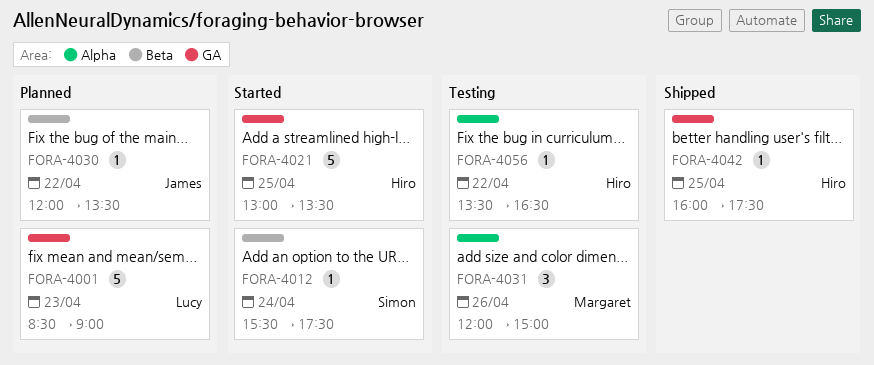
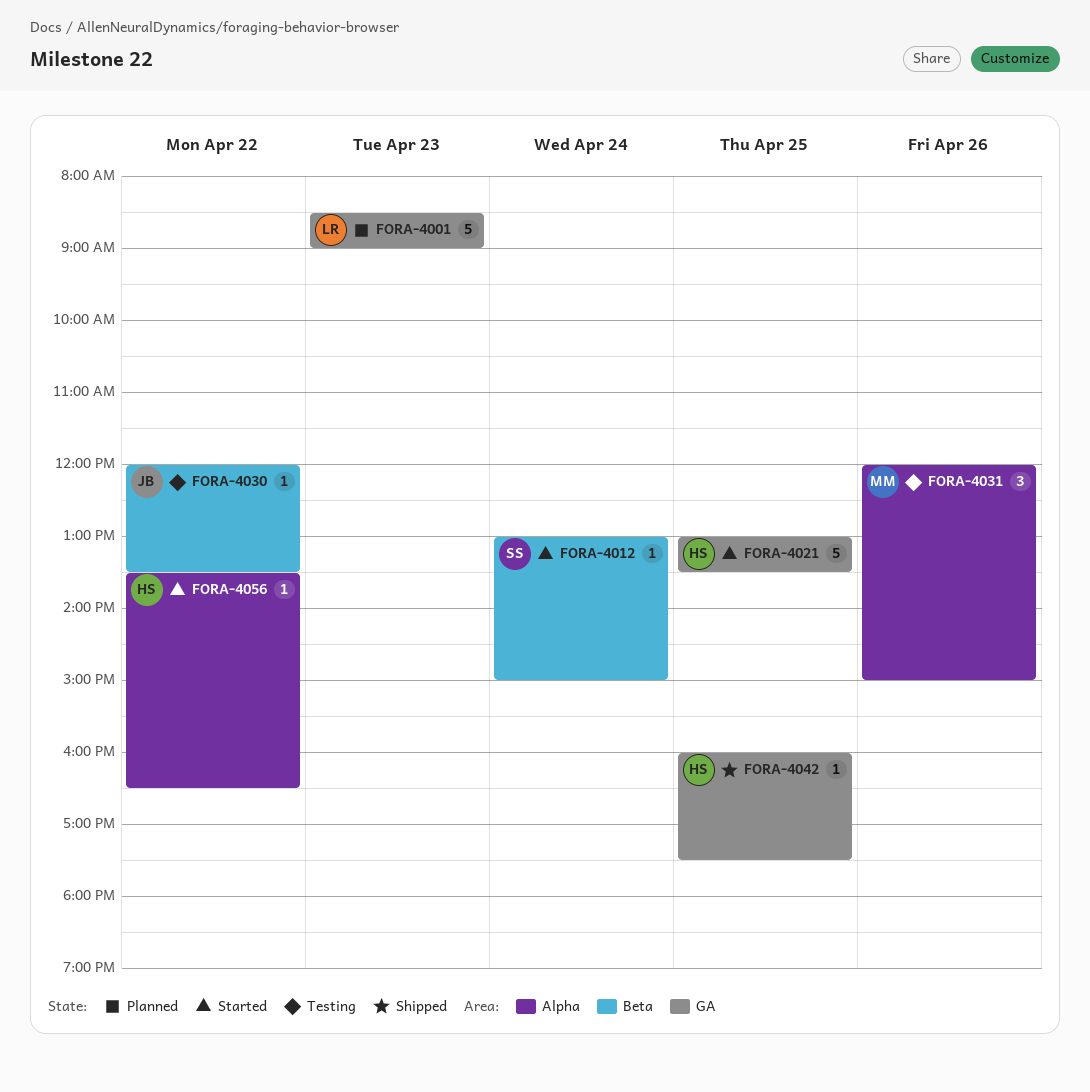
FORA-4012, begins: 15:30 -> 13:00
FORA-4012, ends: 17:30 -> 15:00
FORA-4030, status: Planned -> Testing
FORA-4056, status: Testing -> Started

